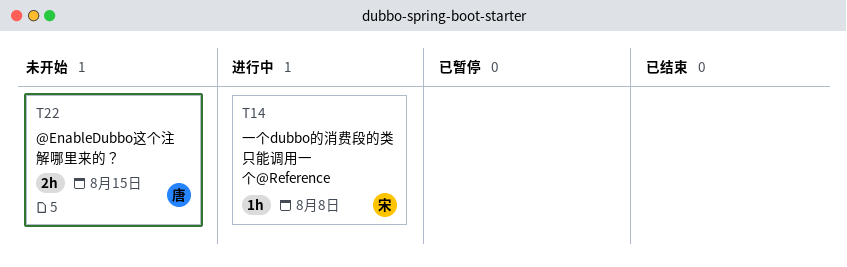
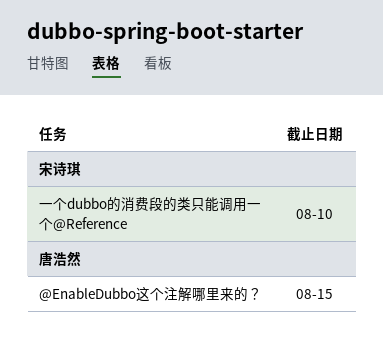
一个dubbo的消费段的类只能调用一个@Reference, due: Aug 8 -> Aug 10

